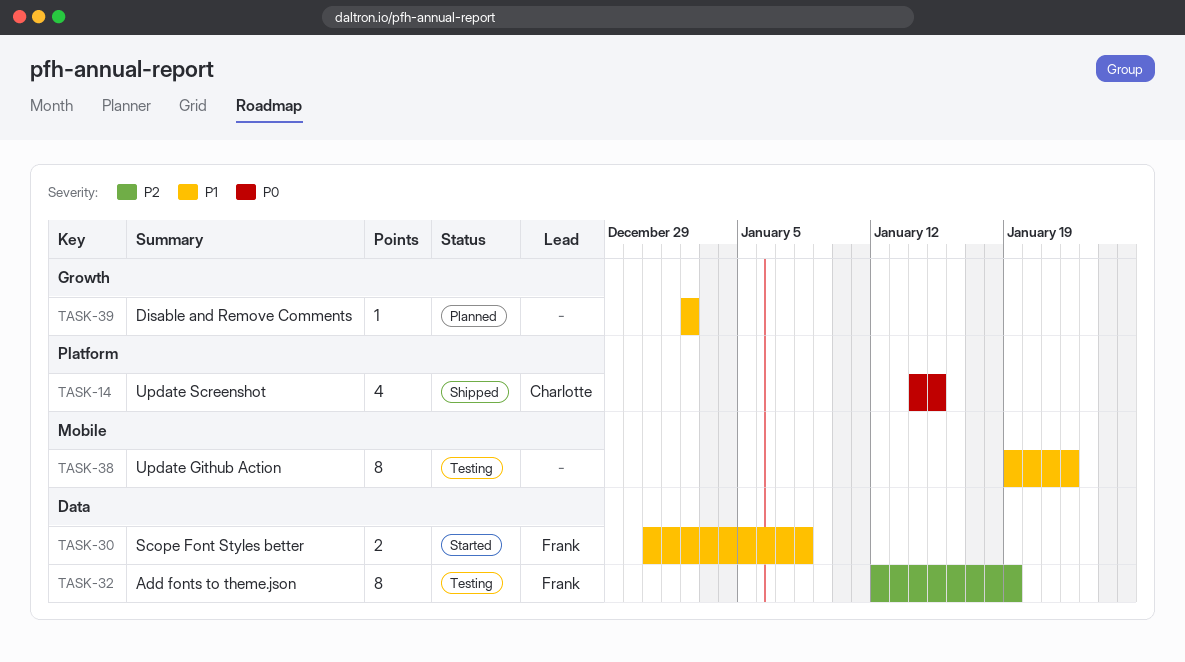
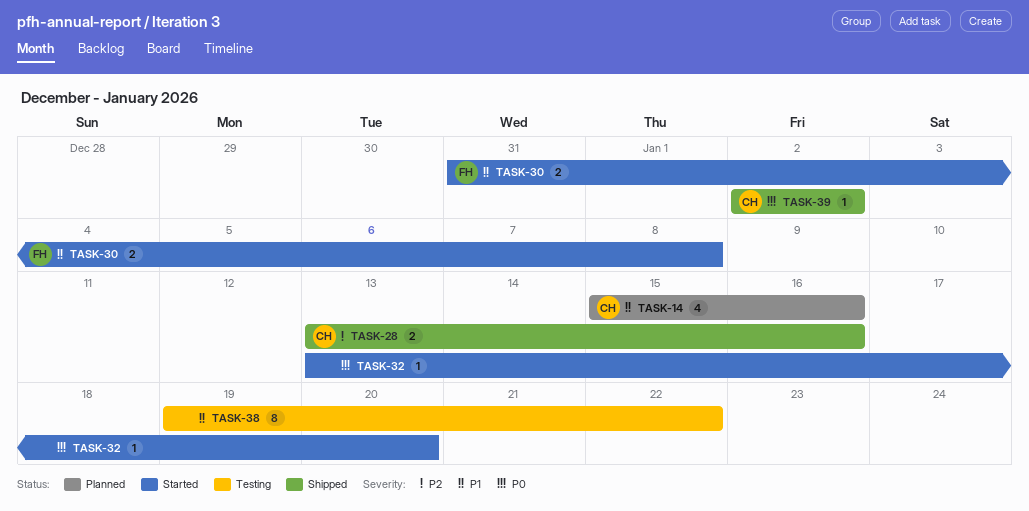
TASK-14, status: Shipped -> Planned
TASK-14, priority: P0 -> P1
TASK-14, start: Jan 14 -> Jan 15
TASK-14, due: Jan 15 -> Jan 16
TASK-28: none -> present
TASK-32, status: Testing -> Started
TASK-32, owner: Frank -> none
TASK-32, priority: P2 -> P0
TASK-32, estimate: 8 -> 1
TASK-32, start: Jan 12 -> Jan 13
TASK-32, due: Jan 19 -> Jan 20
TASK-39, status: Planned -> Shipped
TASK-39, owner: none -> Charlotte
TASK-39, priority: P1 -> P0

